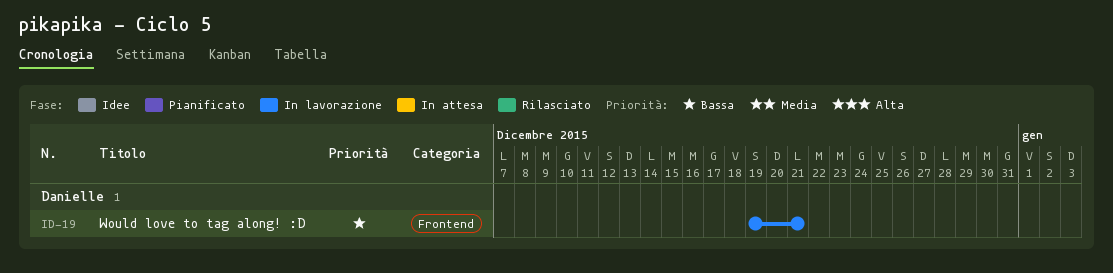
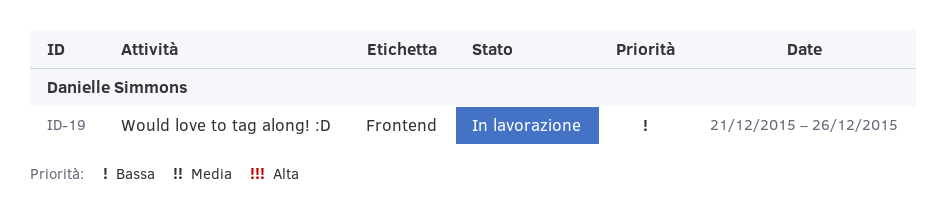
ID-19, start: Dec 19 -> Dec 21
ID-19, due: Dec 21 -> Dec 26

